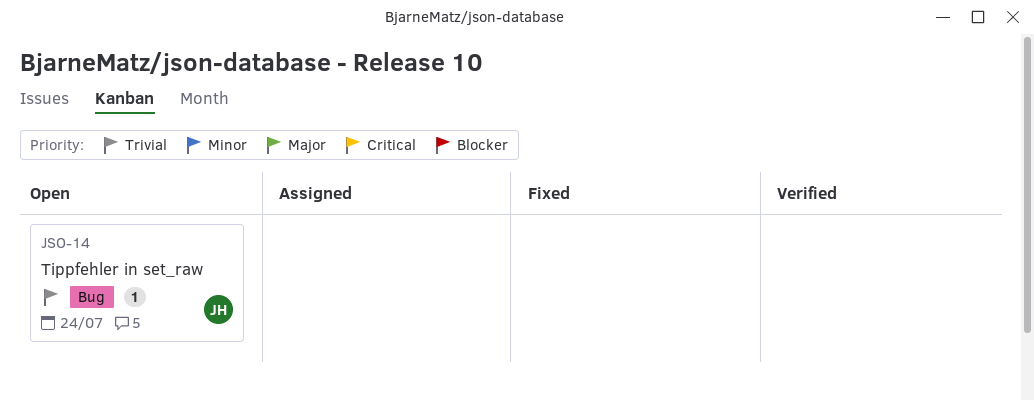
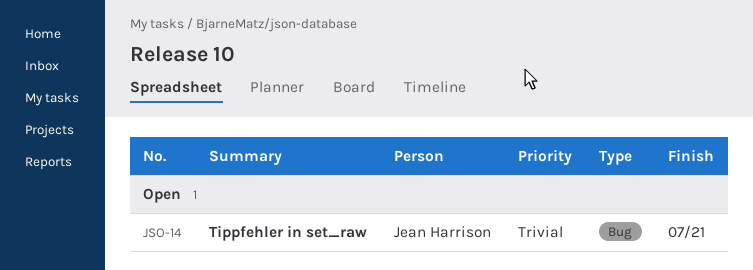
JSO-14, due: Jul 24 -> Jul 21

